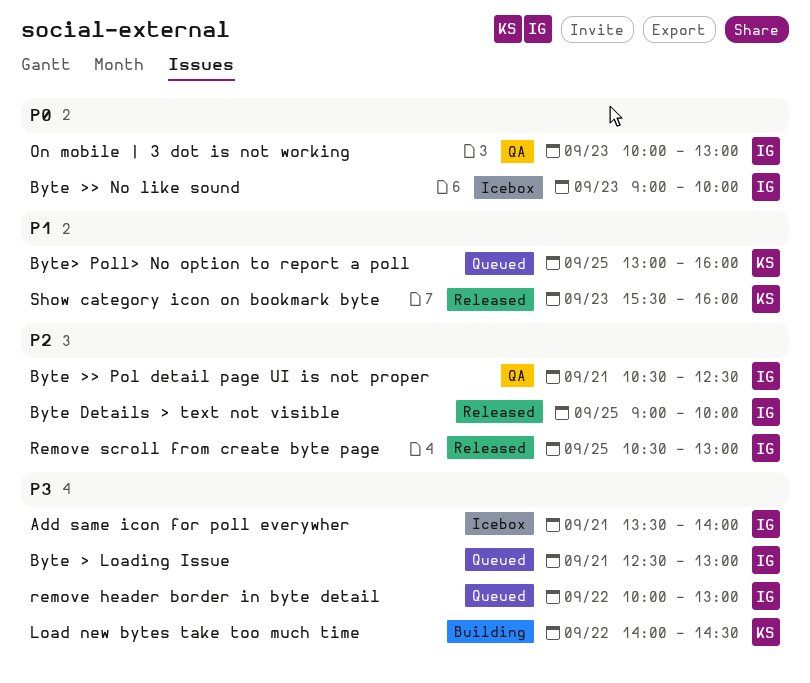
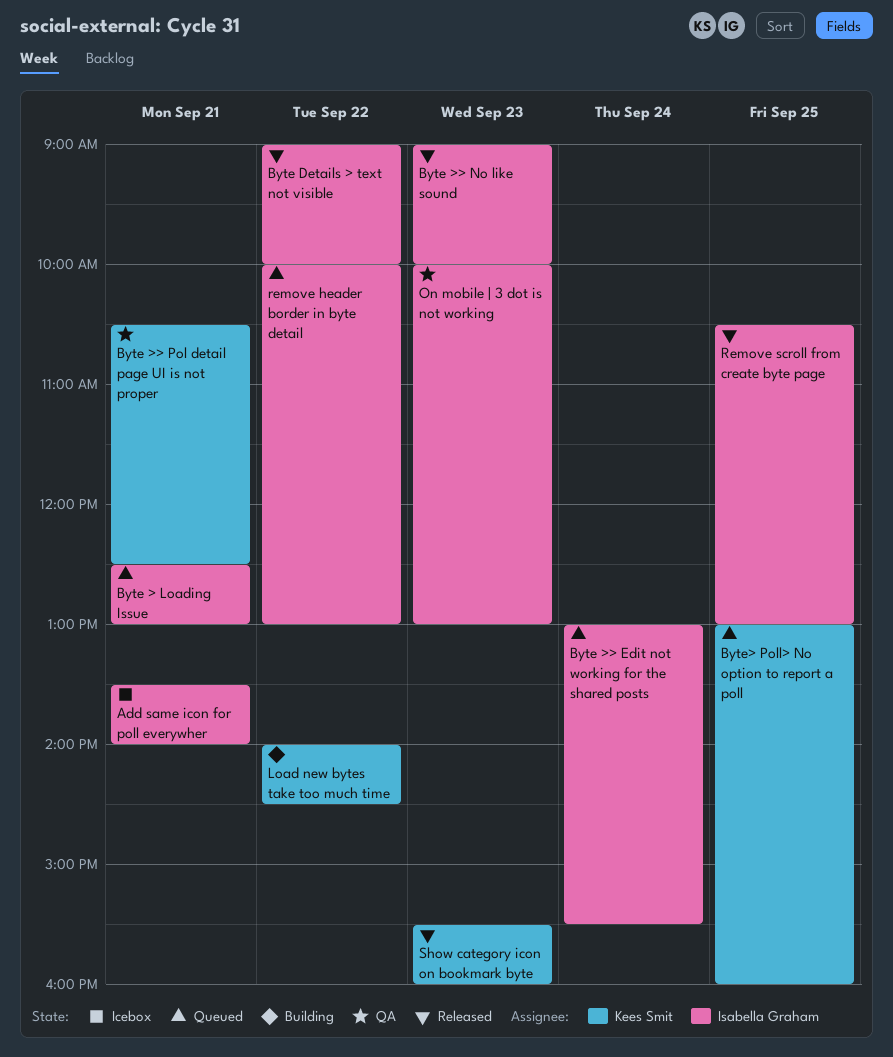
Byte >> Edit not working for the shared posts: none -> present
Byte >> No like sound, status: Icebox -> Released
Byte >> Pol detail page UI is not proper, owner: Isabella Graham -> Kees Smit
Byte Details > text not visible, day: Sep 25 -> Sep 22

